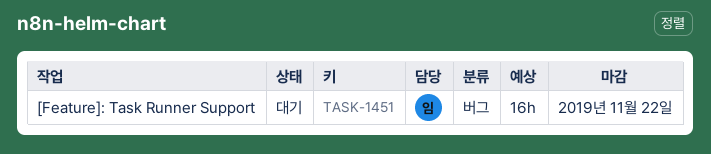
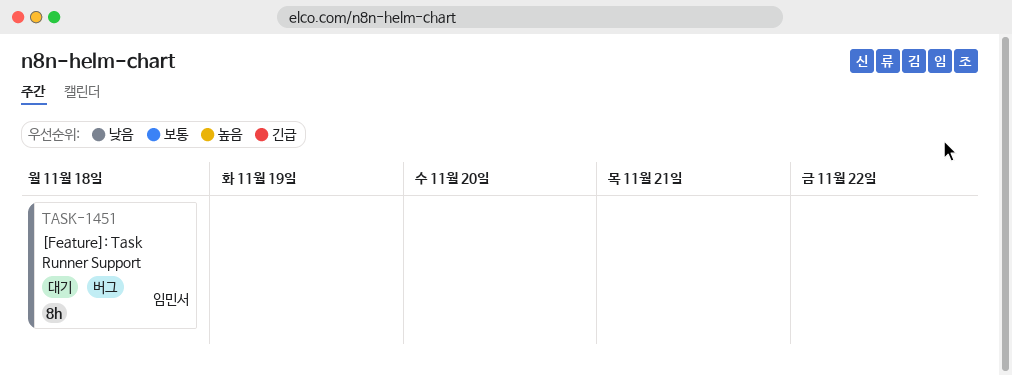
TASK-1451, estimate: 16h -> 8h
TASK-1451, due: Nov 22 -> Nov 18

